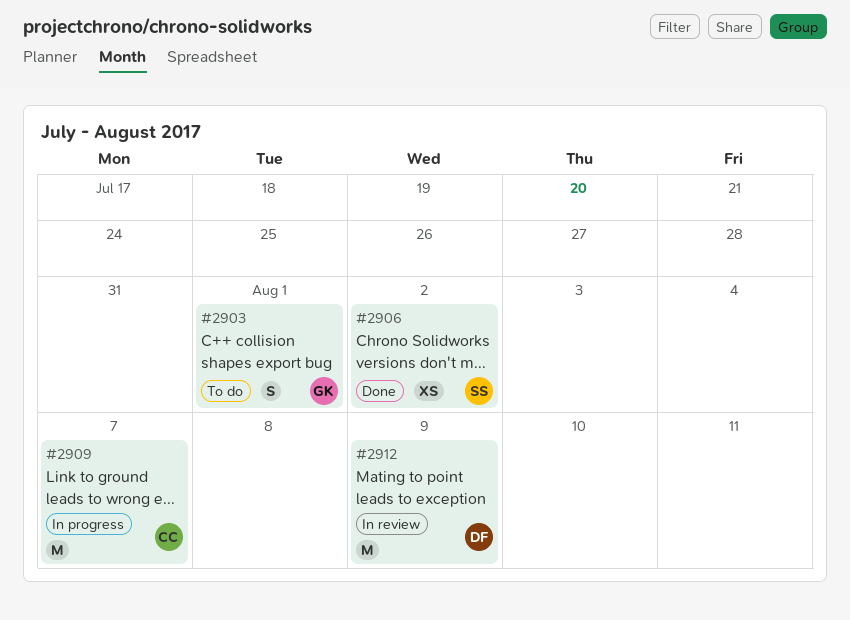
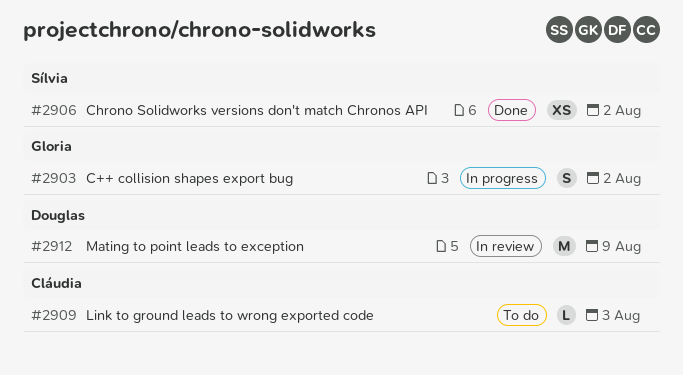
#2903, status: To do -> In progress
#2903, due: Aug 1 -> Aug 2
#2909, status: In progress -> To do
#2909, estimate: M -> L
#2909, due: Aug 7 -> Aug 3

